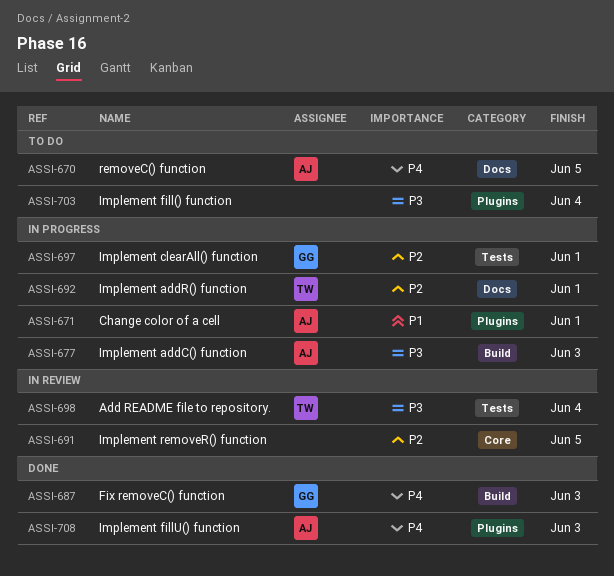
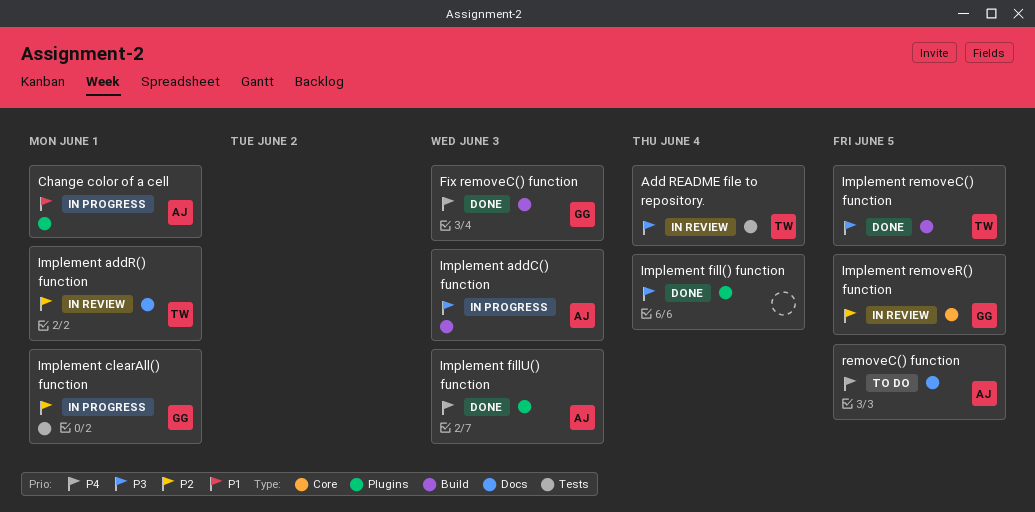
Implement addR() function, status: In progress -> In review
Implement fill() function, status: To do -> Done
Implement removeC() function: none -> present
Implement removeR() function, owner: none -> GG

